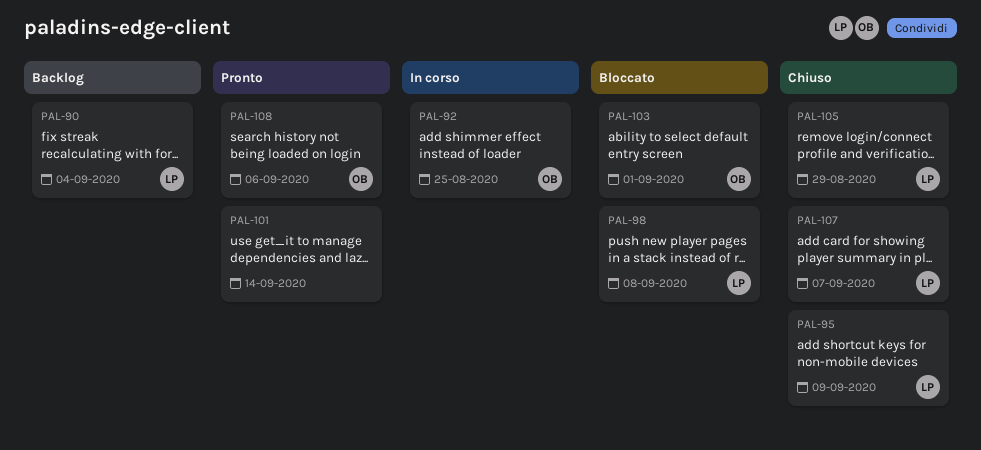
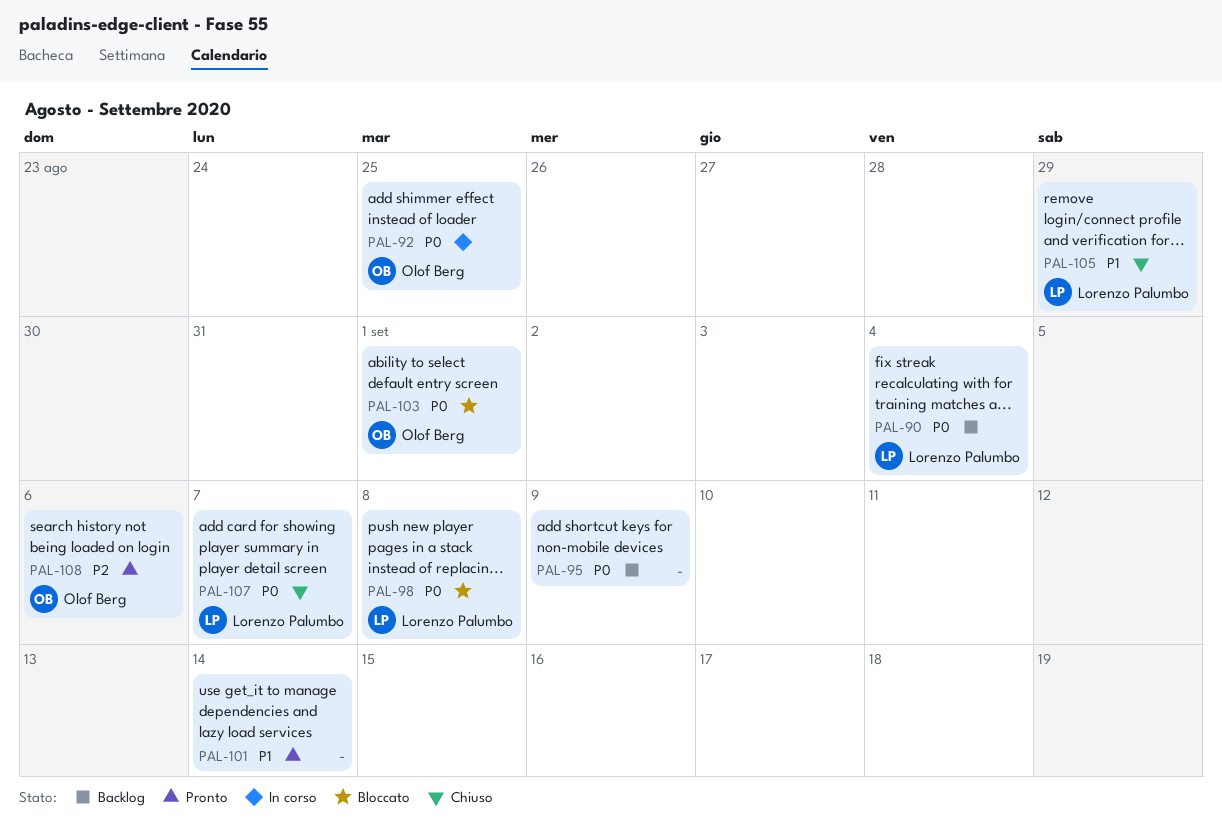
PAL-95, status: Chiuso -> Backlog
PAL-95, owner: Lorenzo Palumbo -> none

